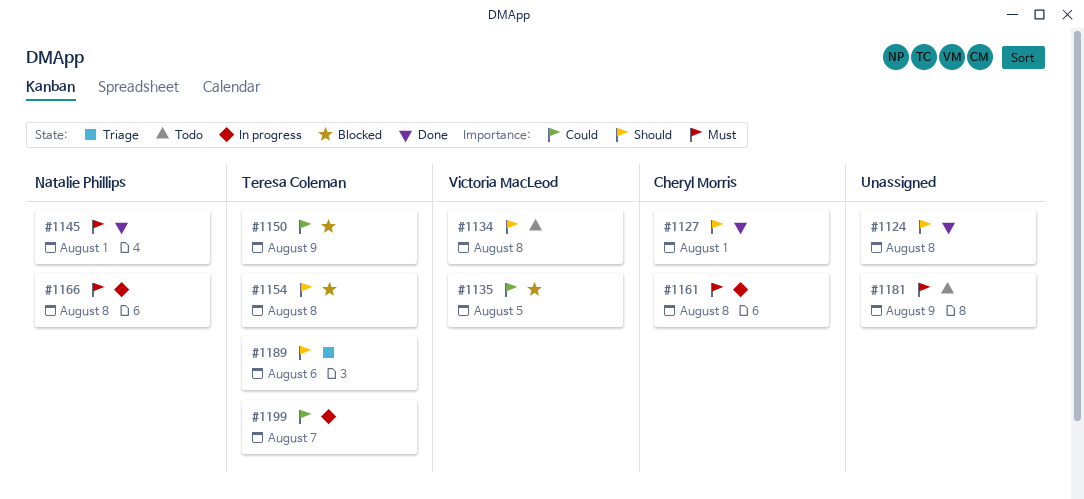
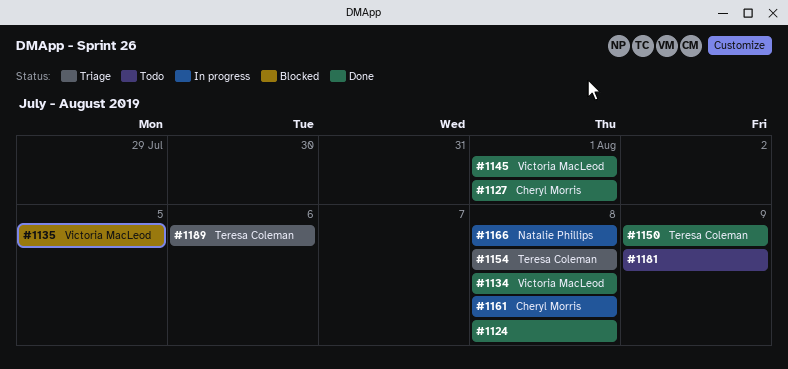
#1134, status: Todo -> Done
#1145, owner: Natalie Phillips -> Victoria MacLeod
#1150, status: Blocked -> Done
#1154, status: Blocked -> Triage
#1199: present -> none

